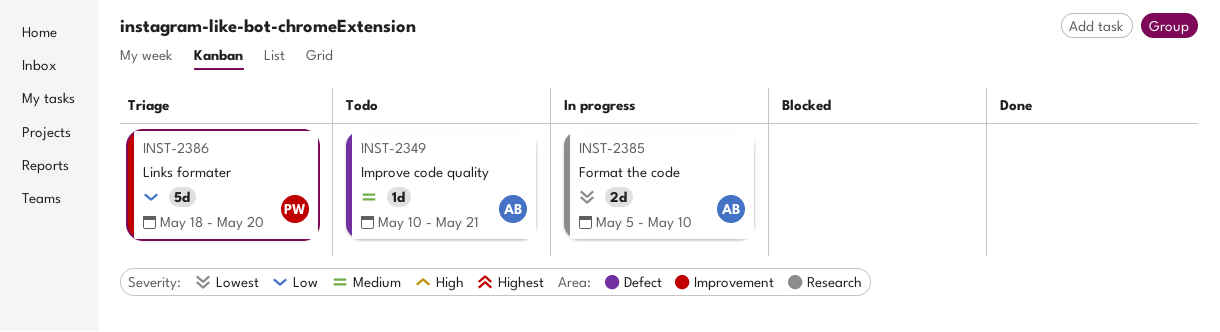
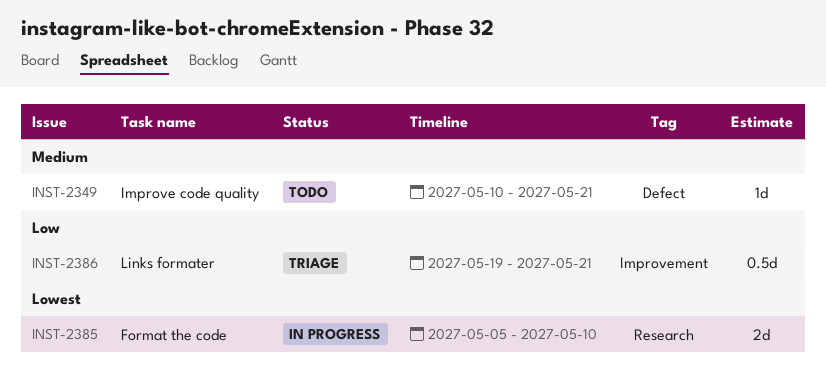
INST-2386, estimate: 5d -> 0.5d
INST-2386, start: May 18 -> May 19
INST-2386, due: May 20 -> May 21

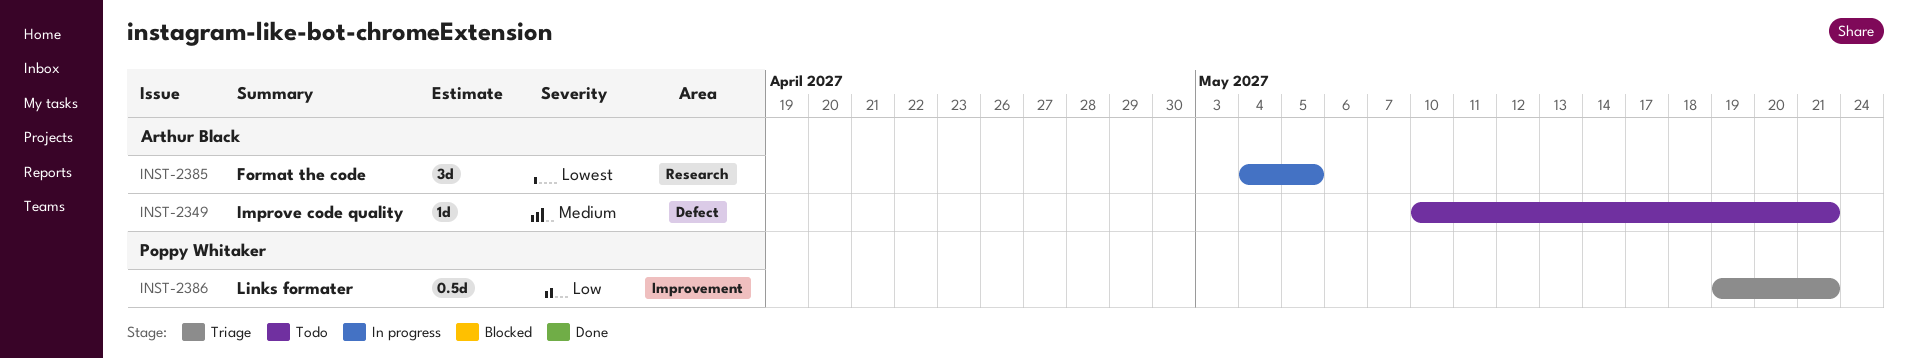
INST-2385, estimate: 2d -> 3d
INST-2385, start: May 5 -> May 4
INST-2385, due: May 10 -> May 5

